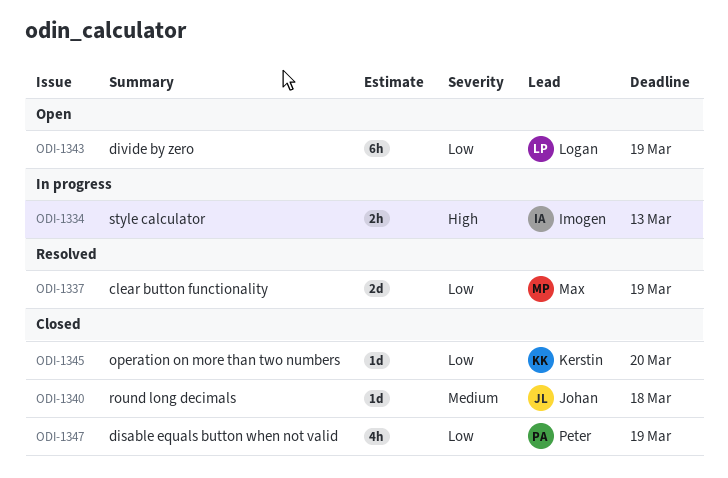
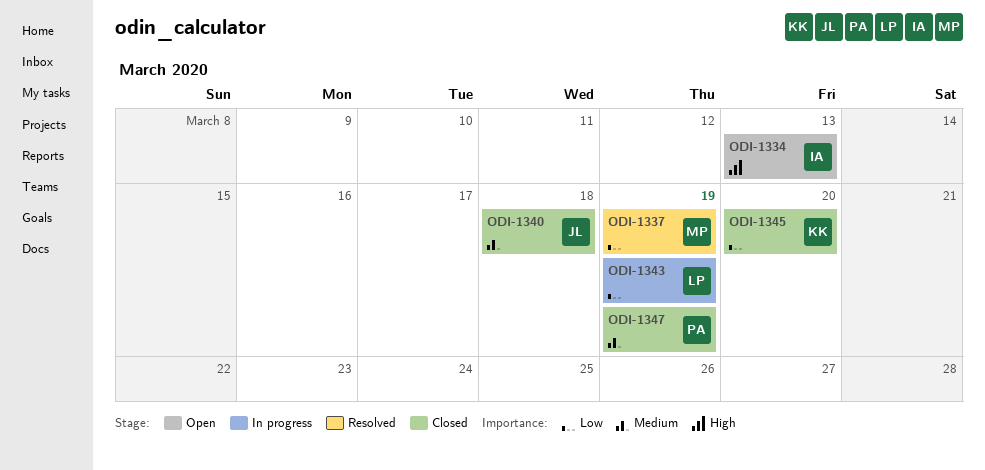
ODI-1334, status: In progress -> Open
ODI-1343, status: Open -> In progress
ODI-1347, priority: Low -> Medium

